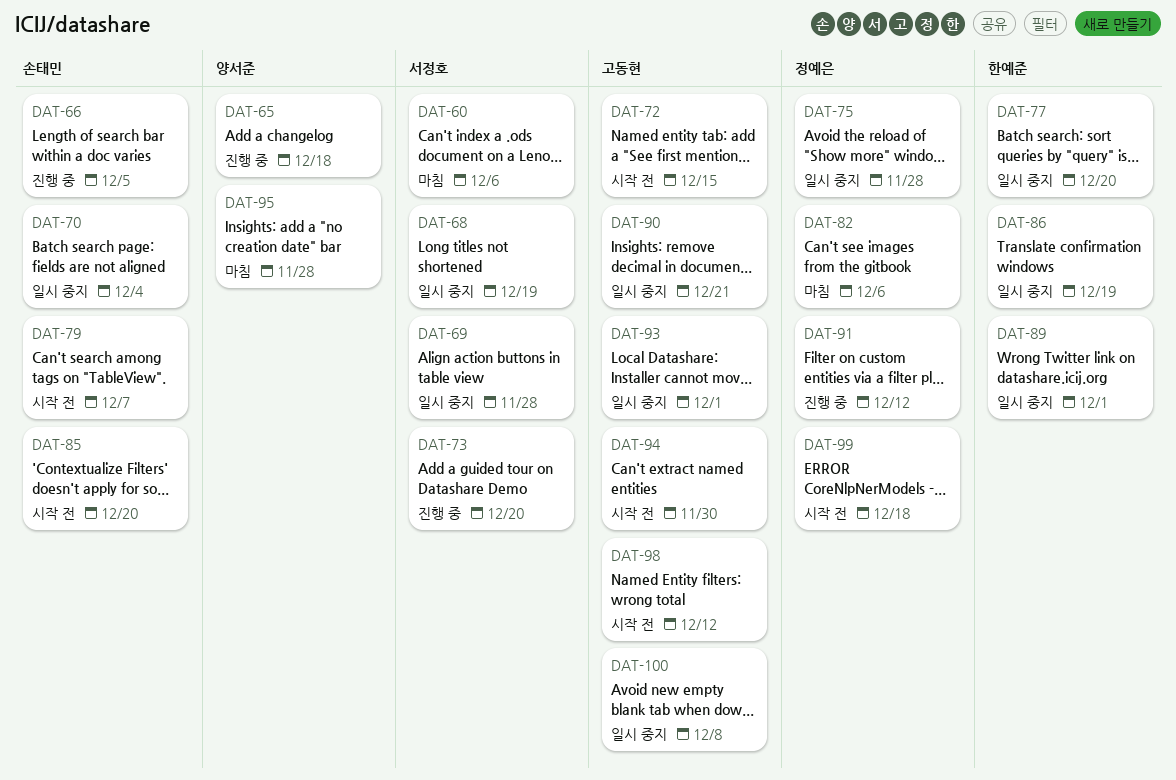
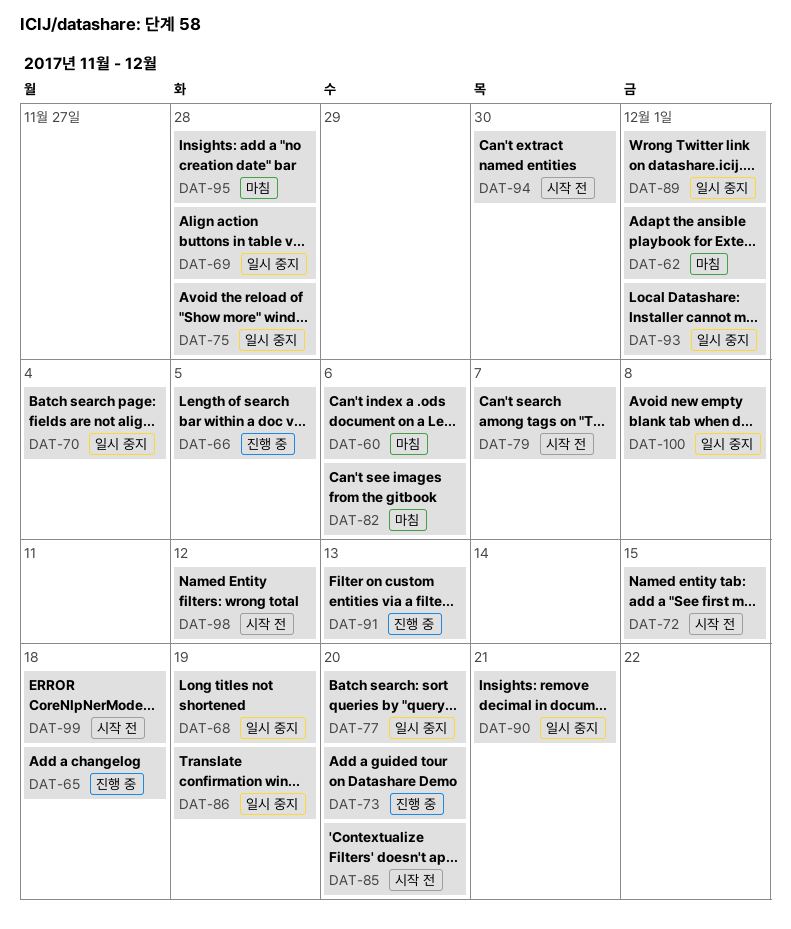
DAT-62: none -> present
DAT-91, due: Dec 12 -> Dec 13

